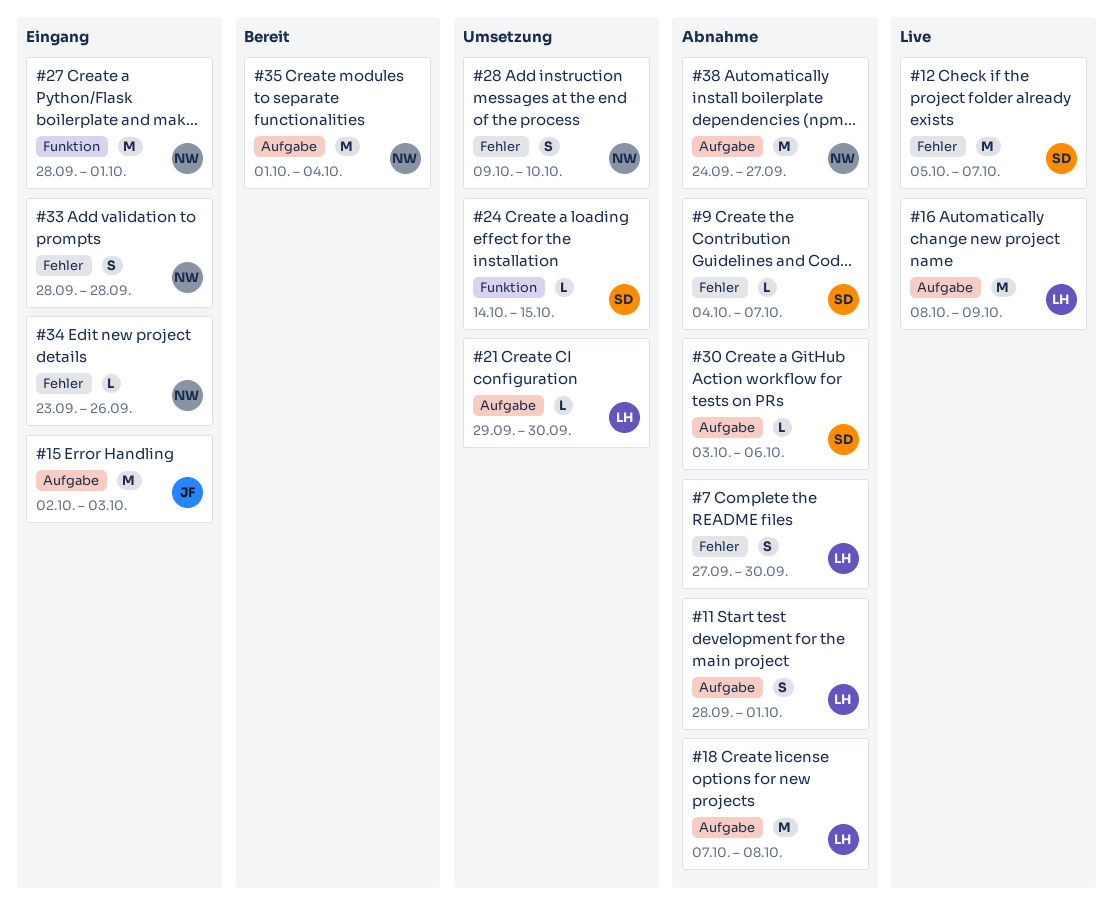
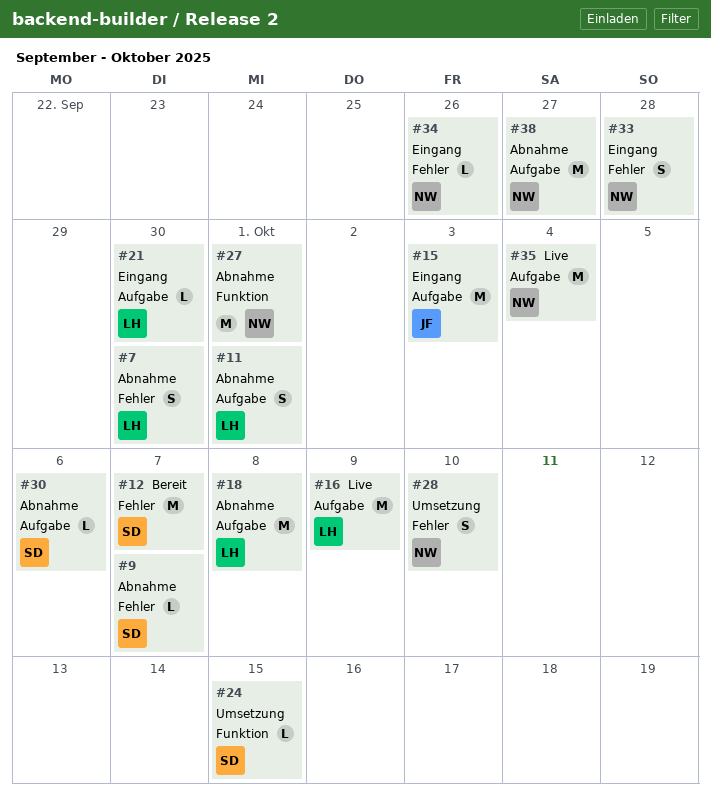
#12, status: Live -> Bereit
#21, status: Umsetzung -> Eingang
#27, status: Eingang -> Abnahme
#35, status: Bereit -> Live

